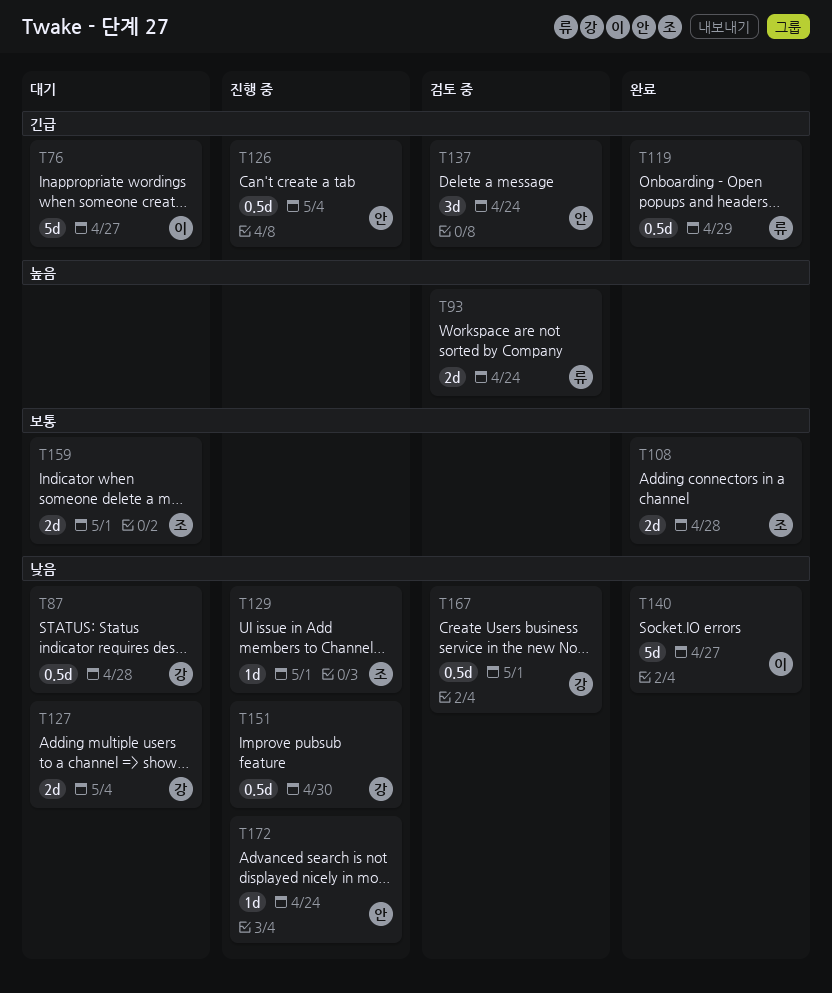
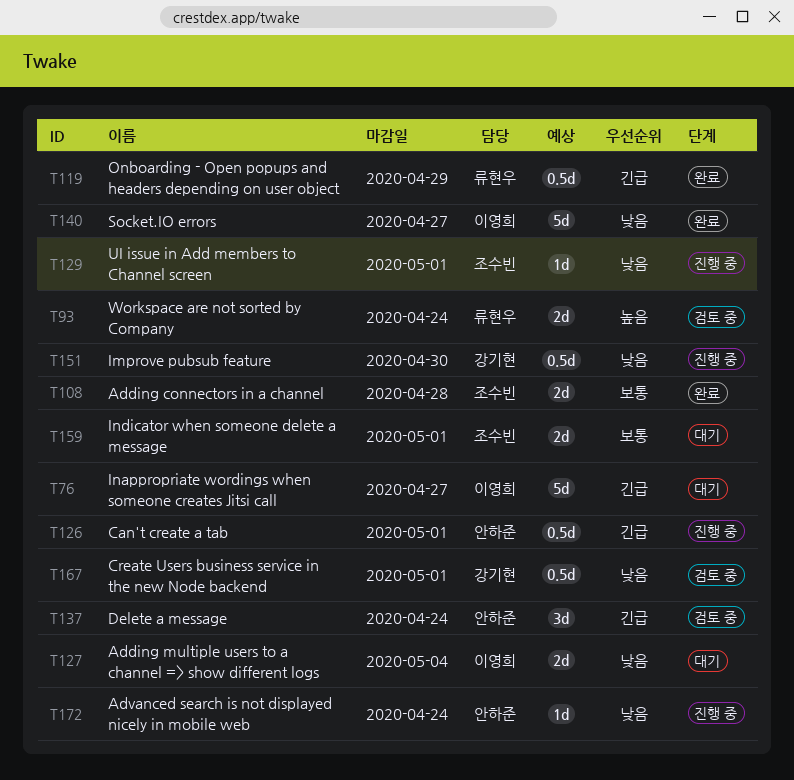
T87: present -> none
T126, due: May 4 -> May 1
T127, owner: 강기현 -> 이영희

